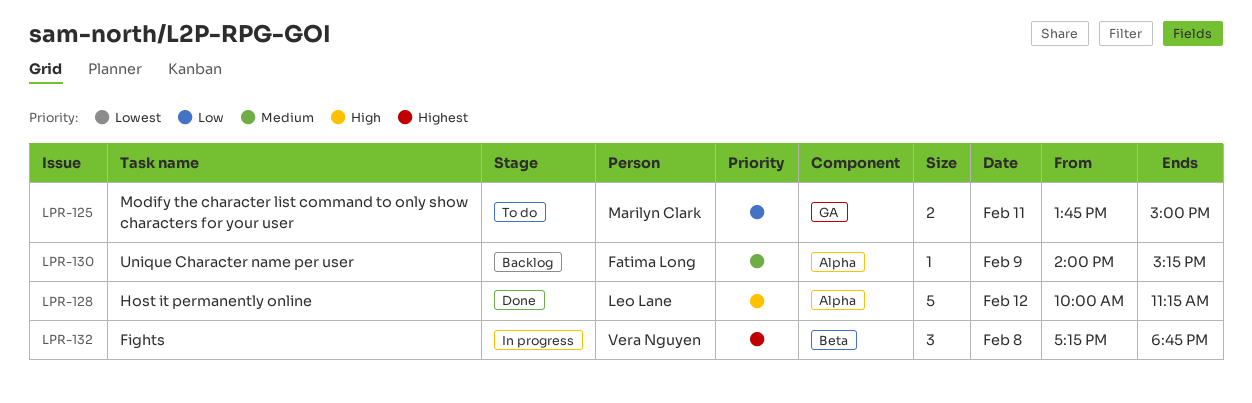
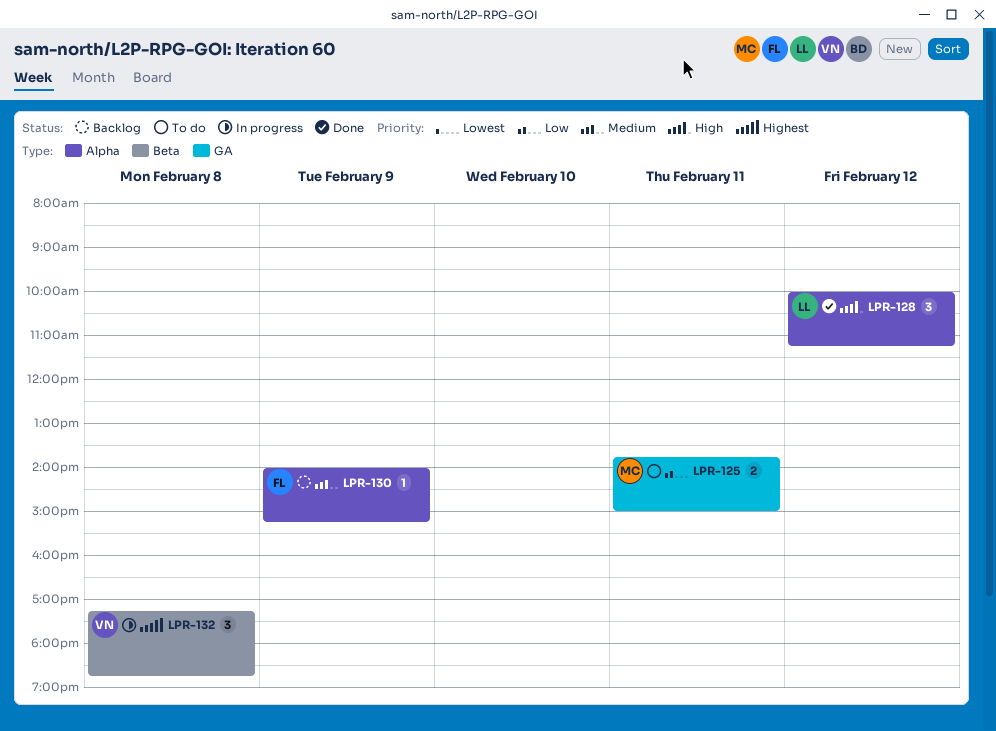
LPR-128, estimate: 5 -> 3

